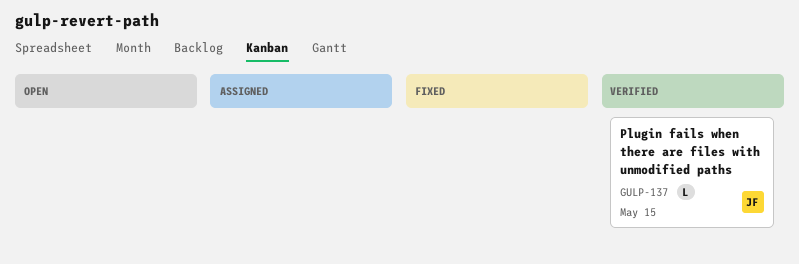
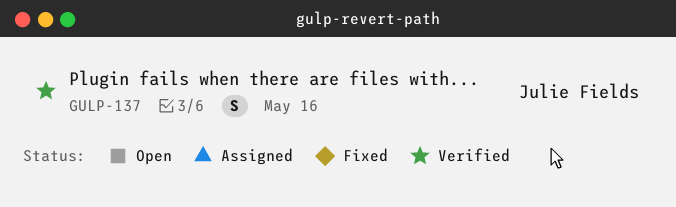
GULP-137, estimate: L -> S
GULP-137, due: May 15 -> May 16

